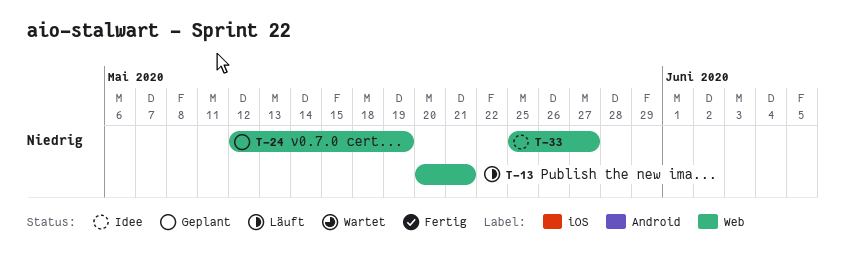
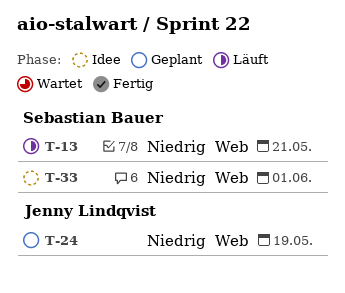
T-33, due: May 27 -> Jun 1

